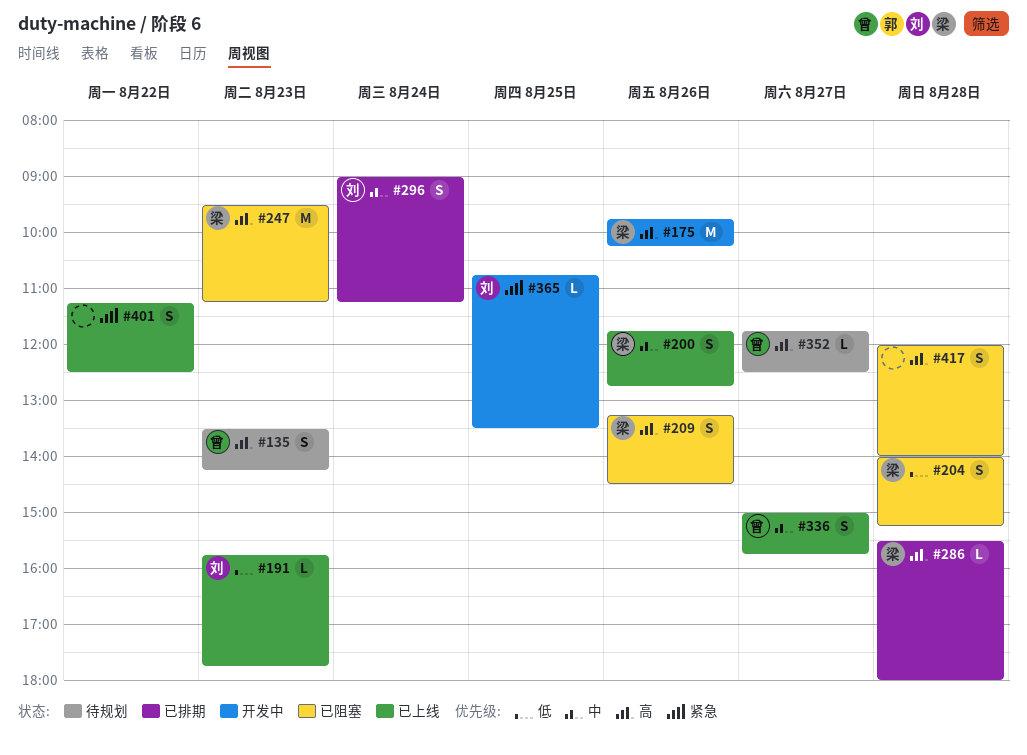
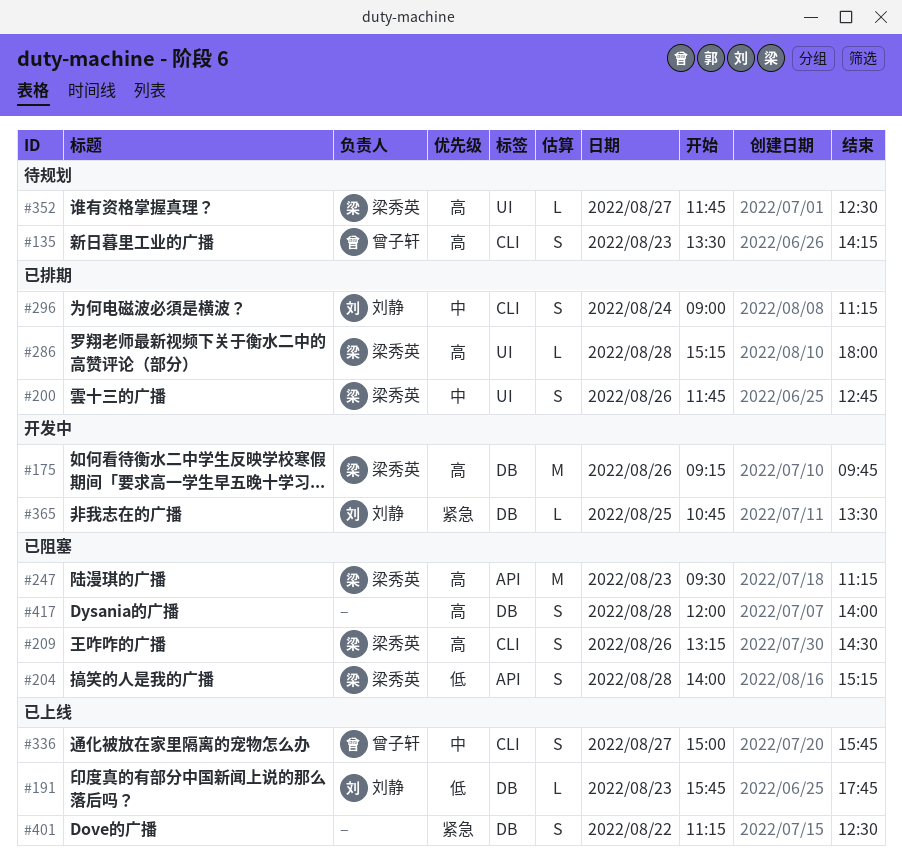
#175, begins: 09:45 -> 09:15
#175, ends: 10:15 -> 09:45
#200, status: 已上线 -> 已排期
#286, begins: 15:30 -> 15:15
#352, owner: 曾子轩 -> 梁秀英

